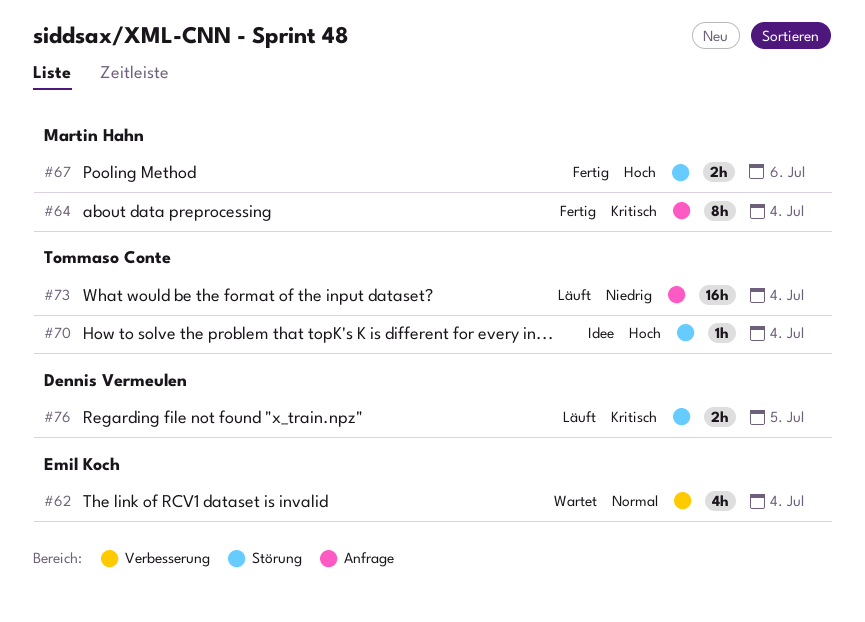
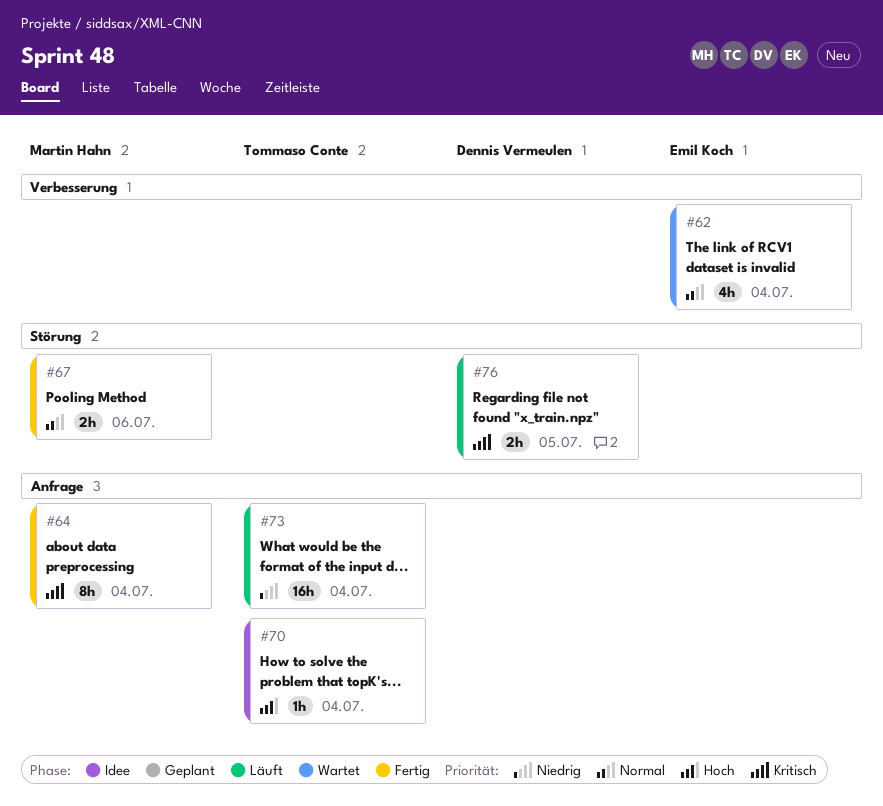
#67, priority: Hoch -> Normal
#70, label: Störung -> Anfrage

